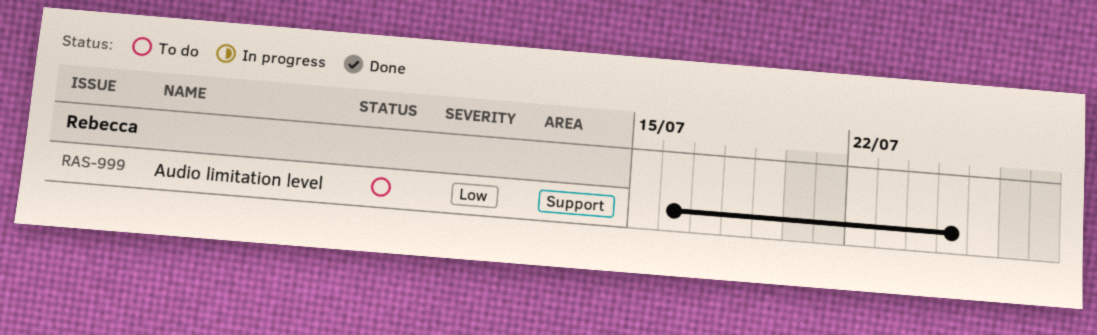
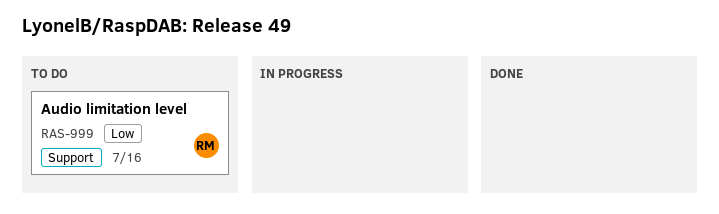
RAS-999, due: Jul 25 -> Jul 16

